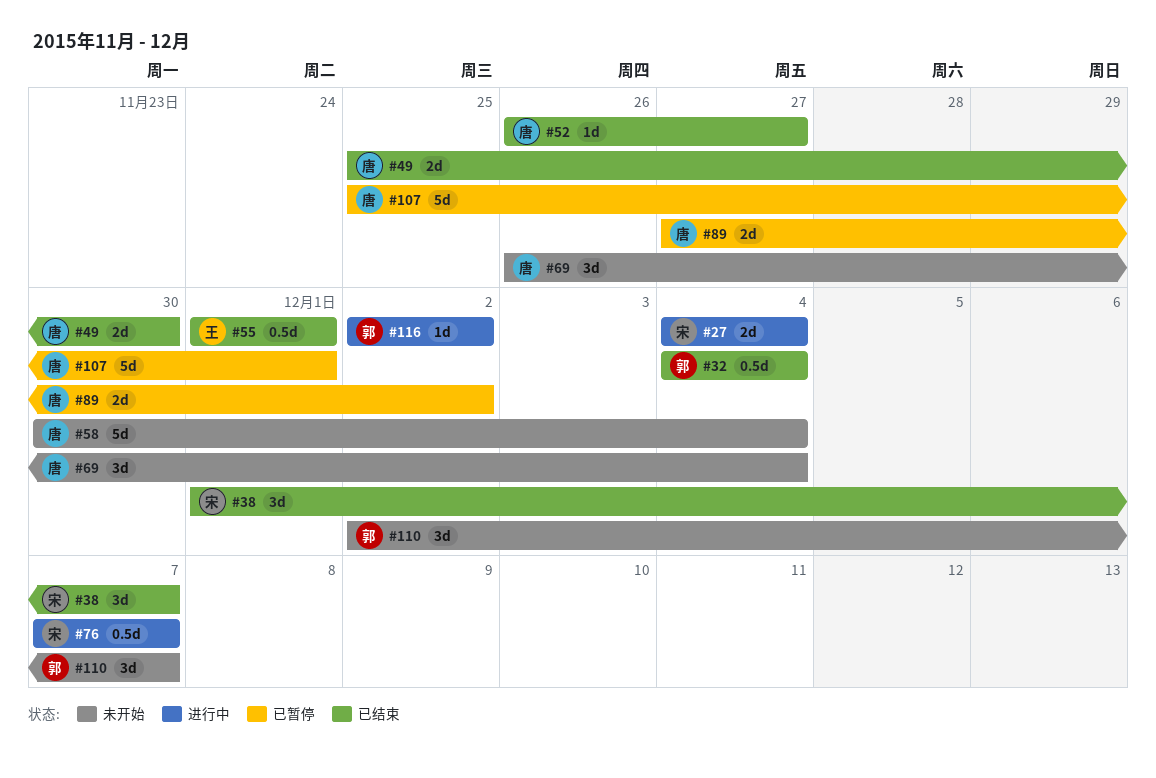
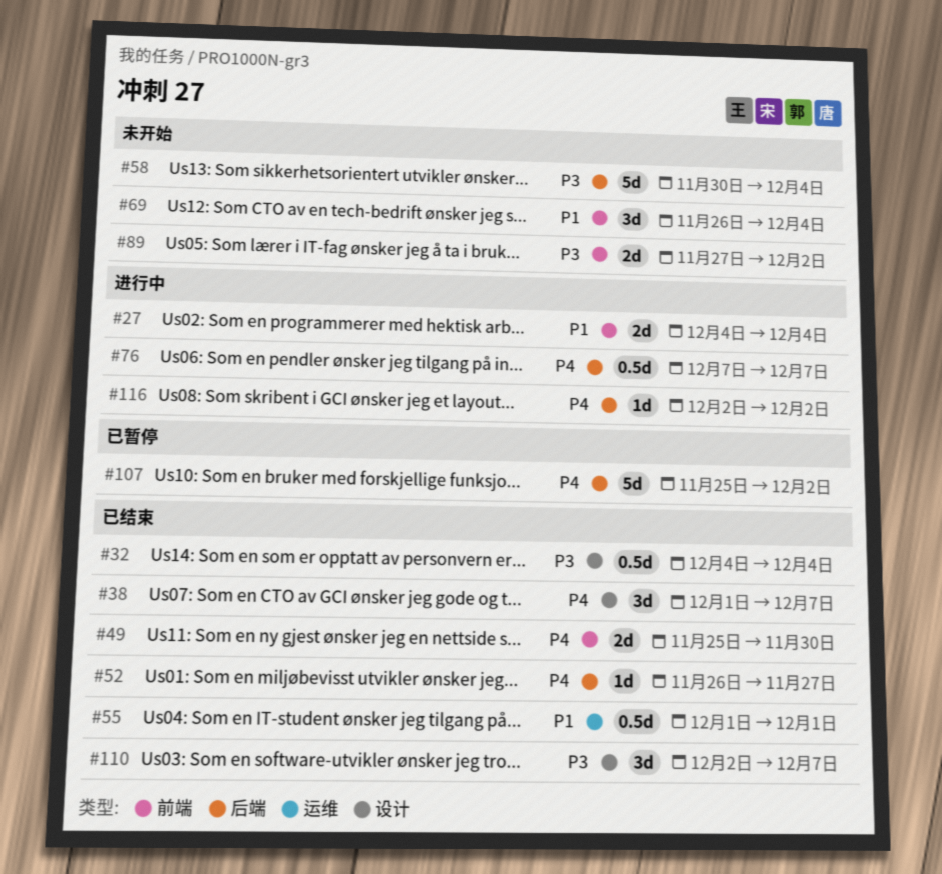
#89, status: 已暂停 -> 未开始
#107, due: Dec 1 -> Dec 2
#110, status: 未开始 -> 已结束

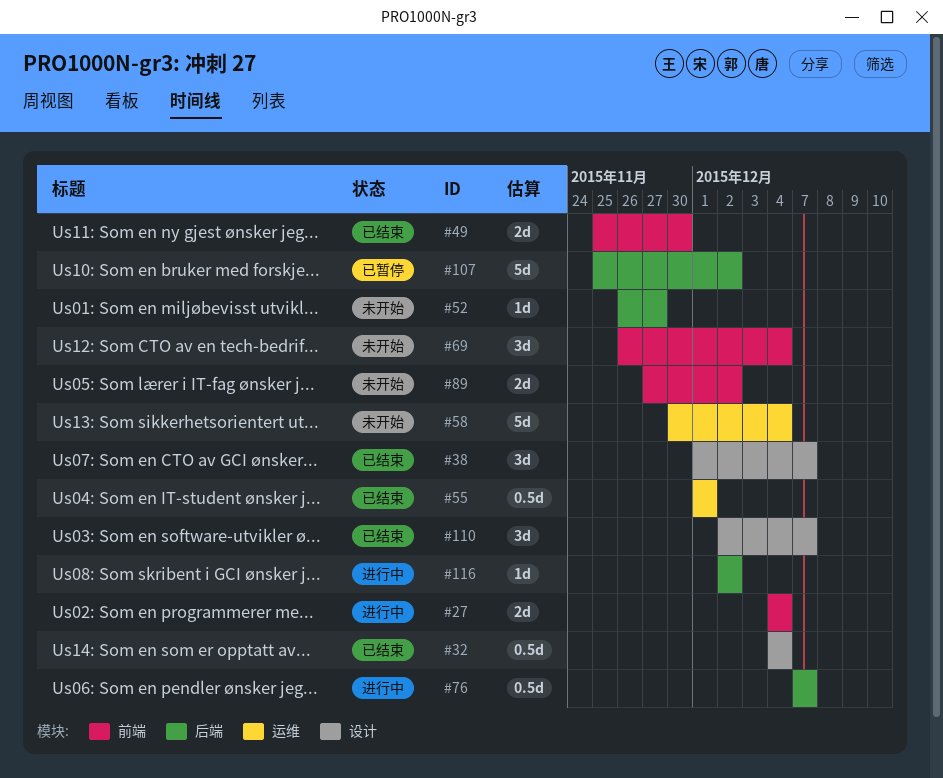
#52, status: 已结束 -> 未开始
#58, label: 后端 -> 运维

